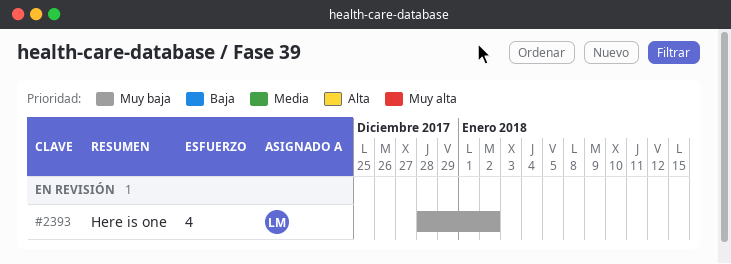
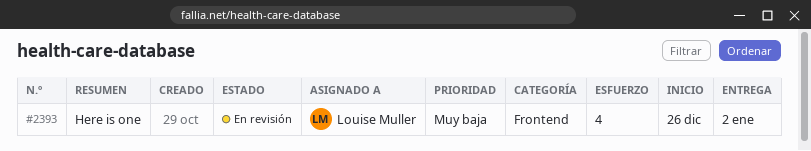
#2393, start: Dec 28 -> Dec 26

